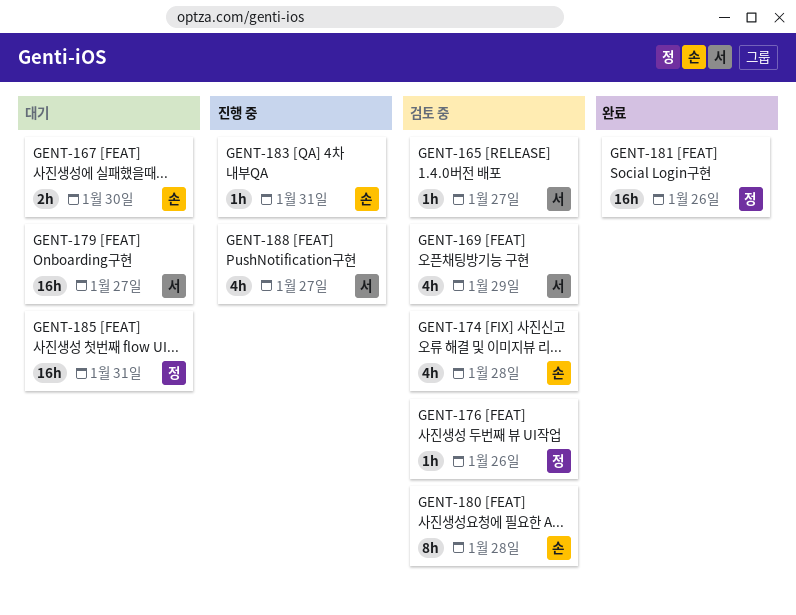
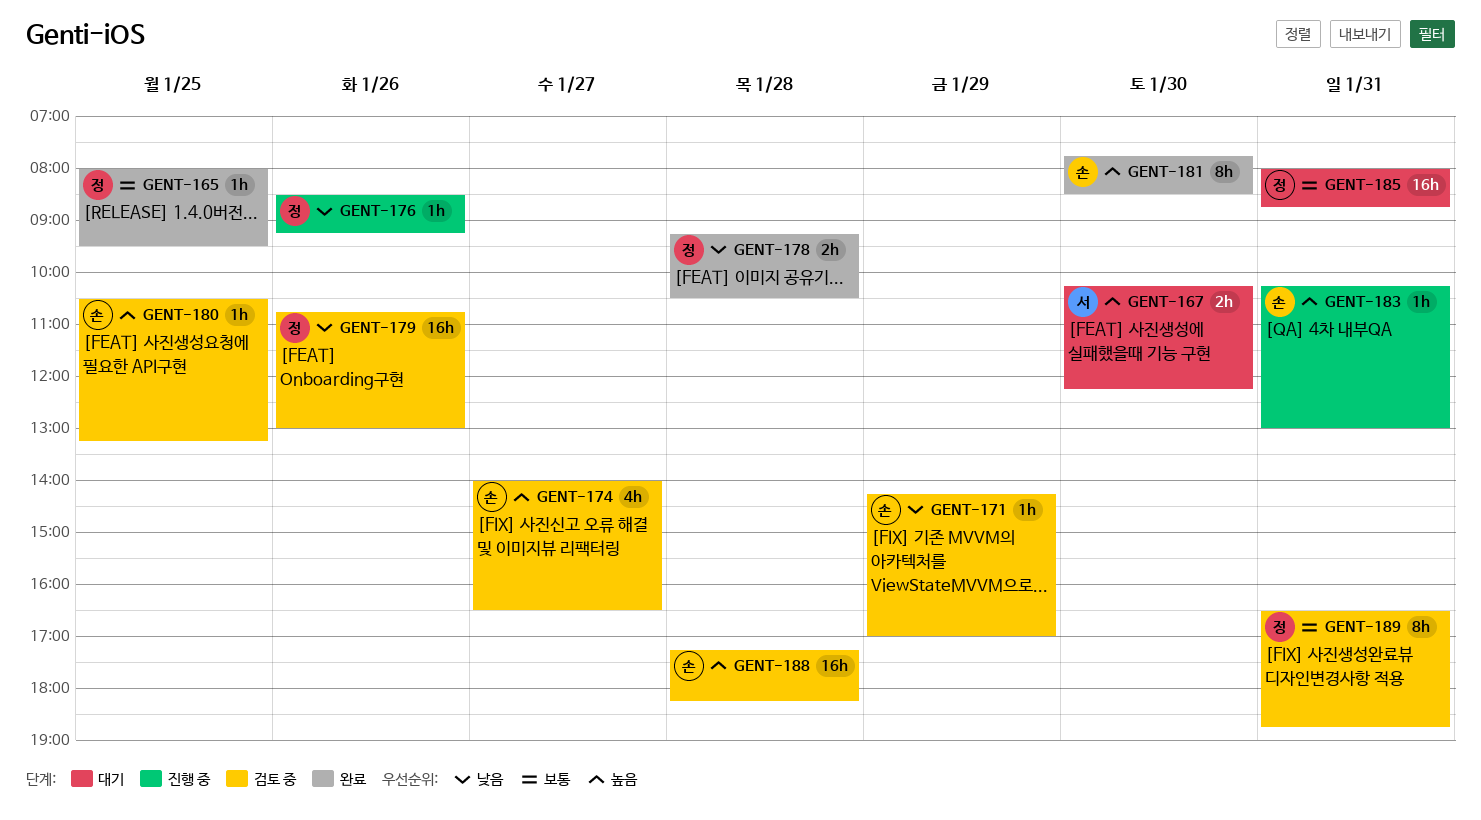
GENT-165, status: 검토 중 -> 완료
GENT-165, owner: 서 -> 정
GENT-165, day: Jan 27 -> Jan 25
GENT-167, owner: 손 -> 서
GENT-169: present -> none
GENT-171: none -> present
GENT-174, day: Jan 28 -> Jan 27
GENT-176, status: 검토 중 -> 진행 중
GENT-178: none -> present
GENT-179, status: 대기 -> 검토 중
GENT-179, owner: 서 -> 정
GENT-179, day: Jan 27 -> Jan 26
GENT-180, estimate: 8h -> 1h
GENT-180, day: Jan 28 -> Jan 25
GENT-181, owner: 정 -> 손
GENT-181, estimate: 16h -> 8h
GENT-181, day: Jan 26 -> Jan 30
GENT-188, status: 진행 중 -> 검토 중
GENT-188, owner: 서 -> 손
GENT-188, estimate: 4h -> 16h
GENT-188, day: Jan 27 -> Jan 28
GENT-189: none -> present

